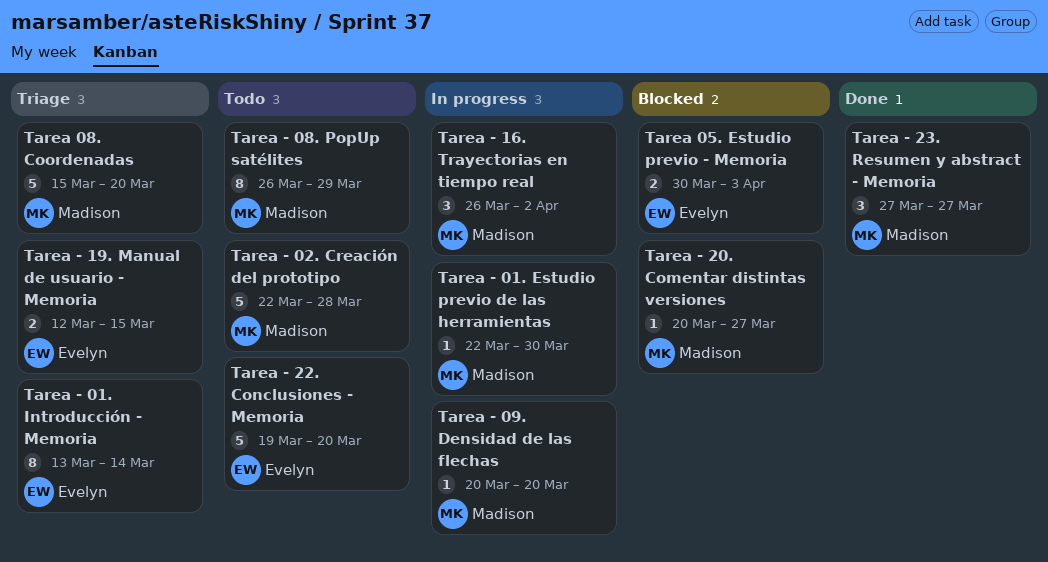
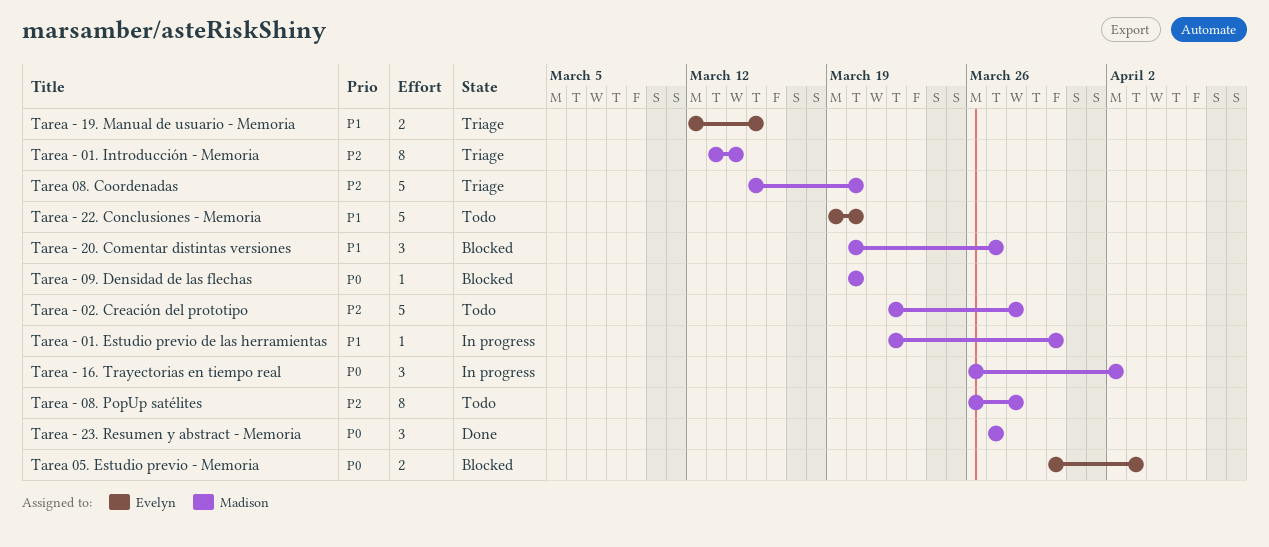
Tarea - 01. Introducción - Memoria, owner: Evelyn -> Madison
Tarea - 08. PopUp satélites, due: Mar 29 -> Mar 28
Tarea - 09. Densidad de las flechas, status: In progress -> Blocked
Tarea - 20. Comentar distintas versiones, estimate: 1 -> 3

